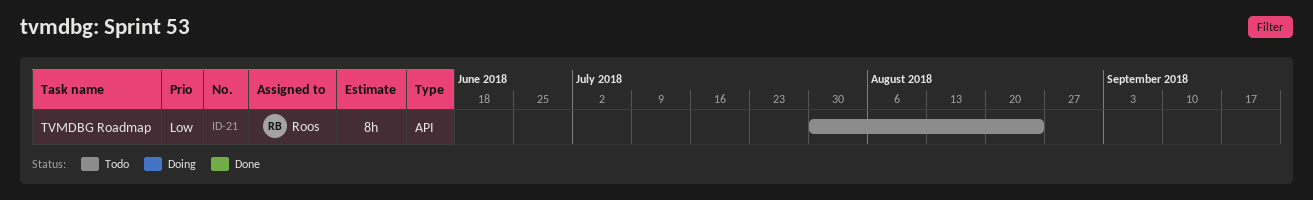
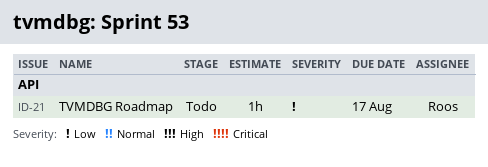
ID-21, estimate: 8h -> 1h
ID-21, due: Aug 24 -> Aug 17

